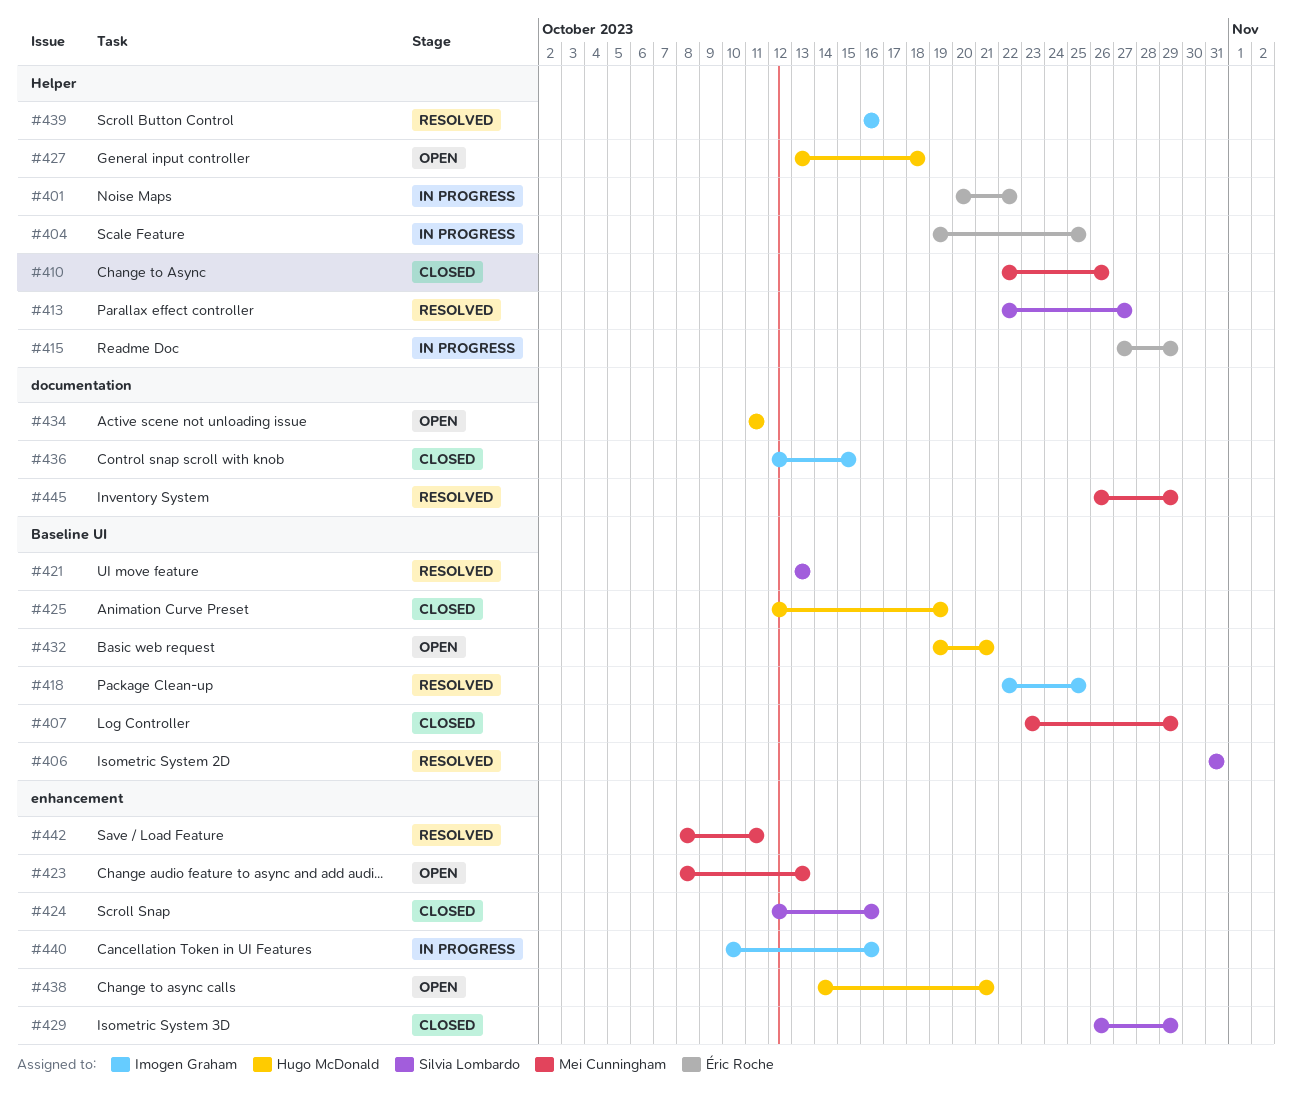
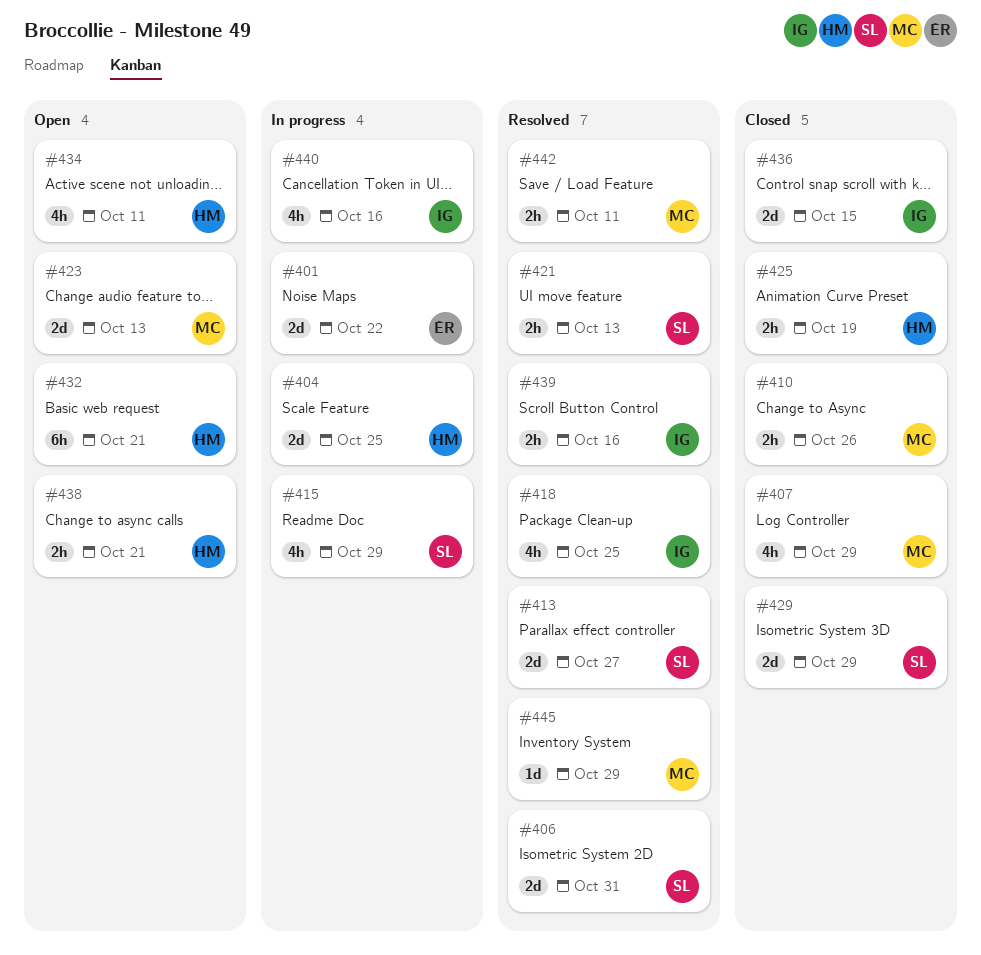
#404, owner: Éric Roche -> Hugo McDonald
#415, owner: Éric Roche -> Silvia Lombardo
#424: present -> none
#427: present -> none

